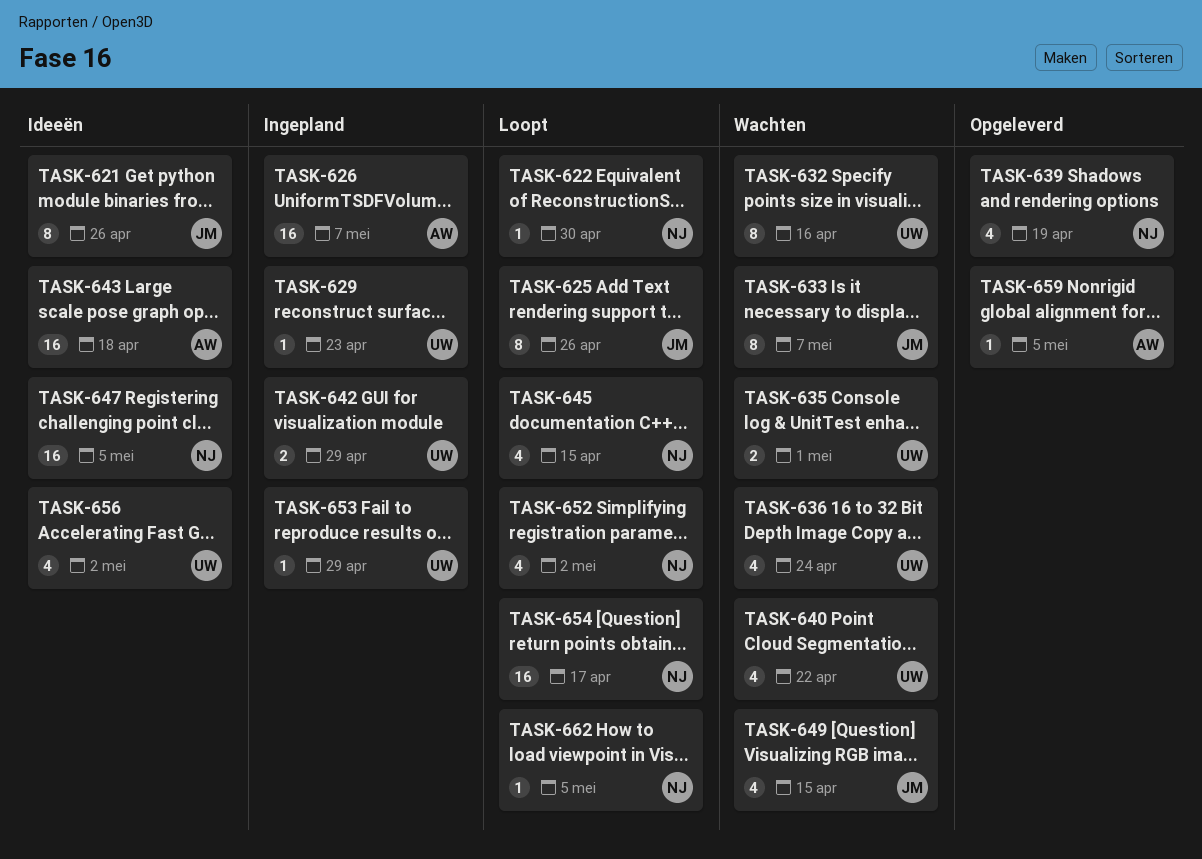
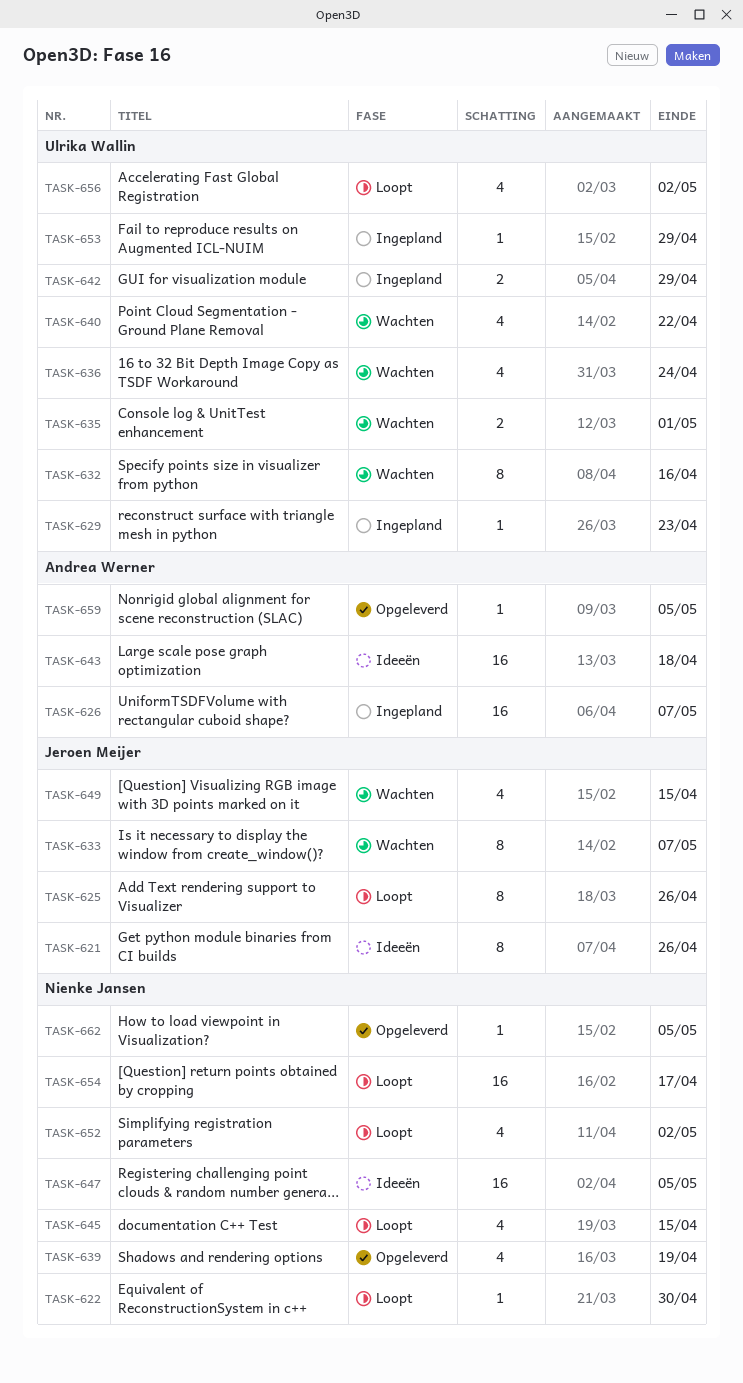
TASK-656, status: Ideeën -> Loopt
TASK-662, status: Loopt -> Opgeleverd

